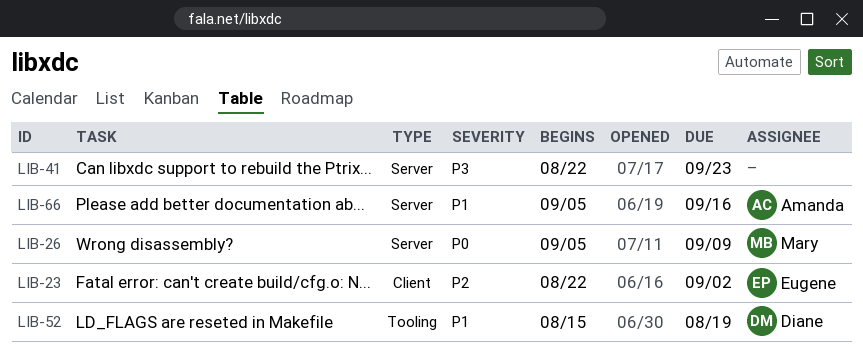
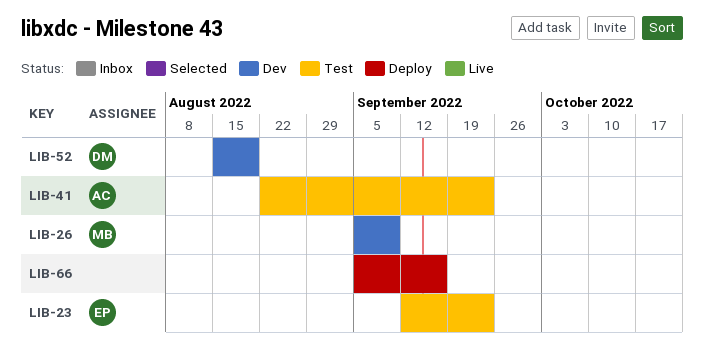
LIB-23, start: Aug 22 -> Sep 12
LIB-23, due: Sep 2 -> Sep 23
LIB-41, owner: none -> Amanda
LIB-66, owner: Amanda -> none

